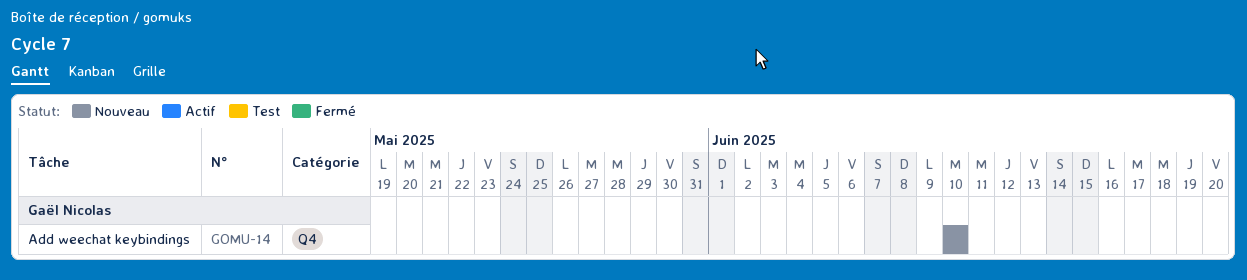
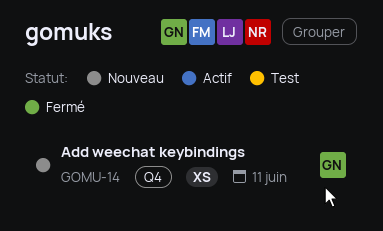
GOMU-14, due: Jun 10 -> Jun 11

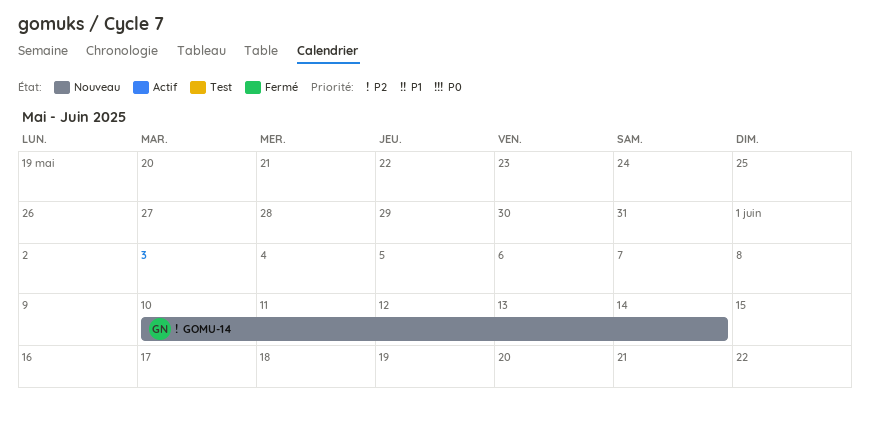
GOMU-14, due: Jun 11 -> Jun 14

